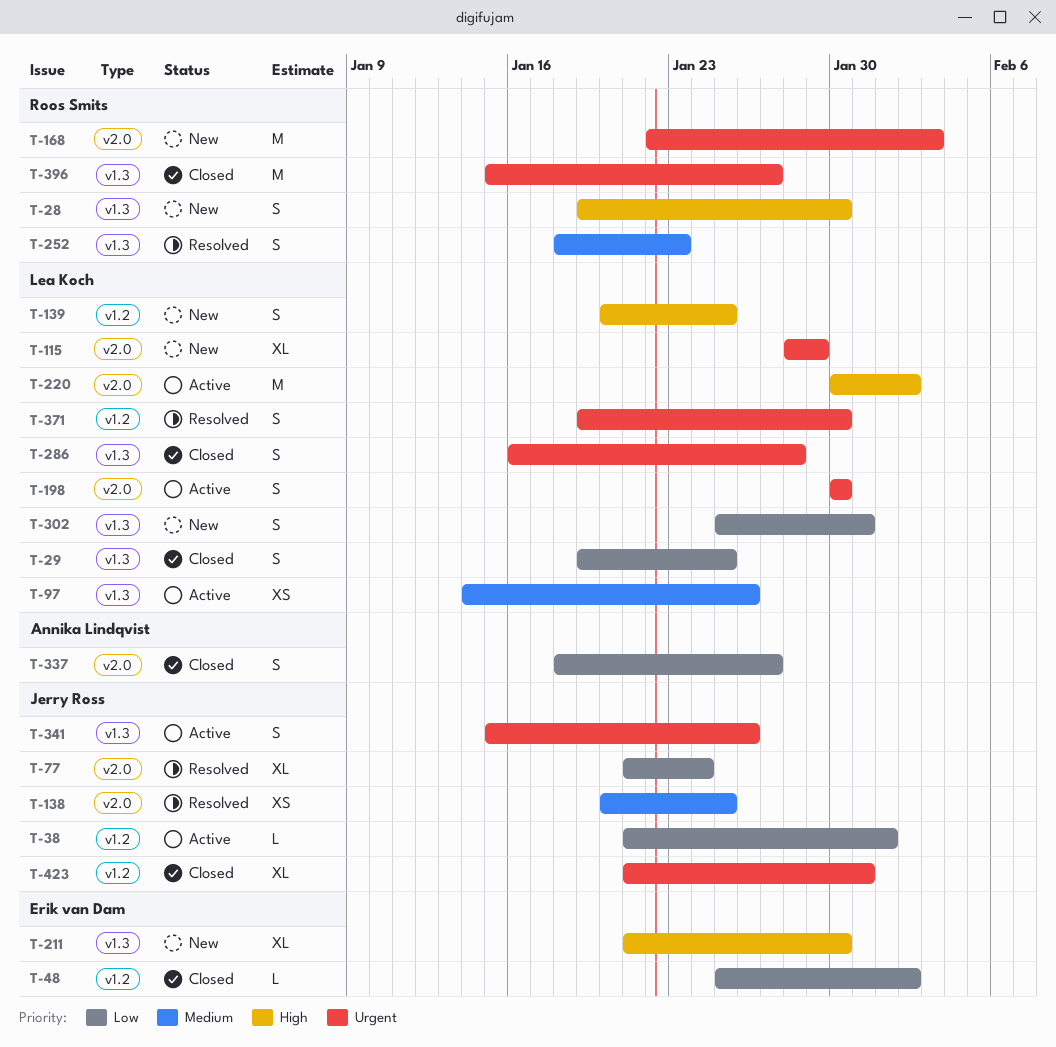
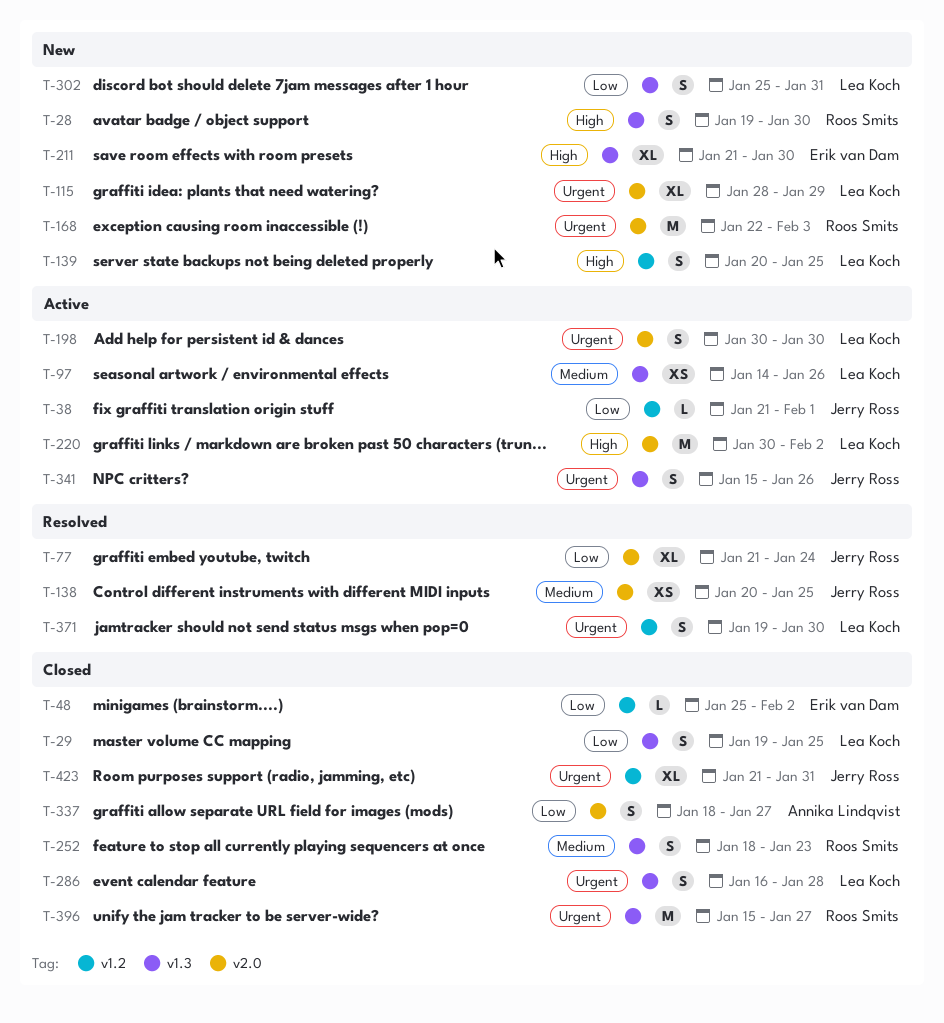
T-252, status: Resolved -> Closed

